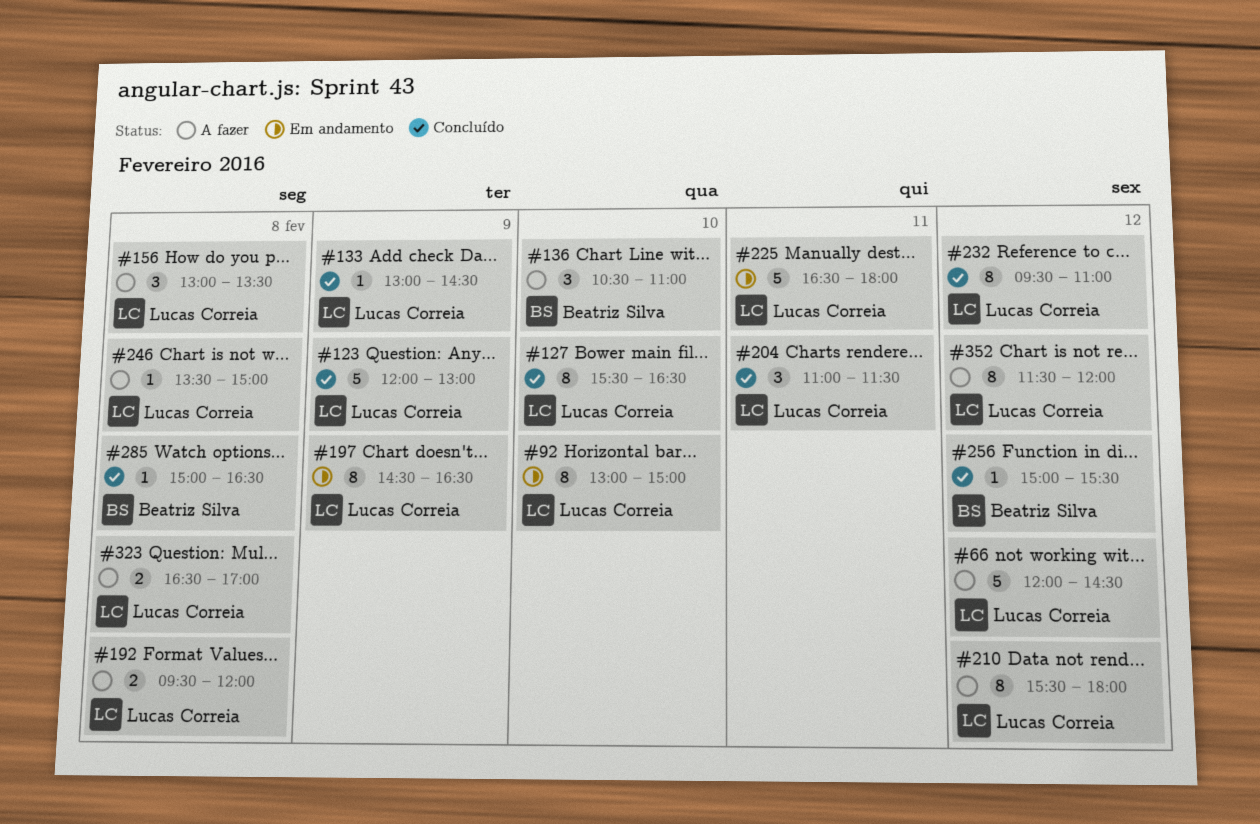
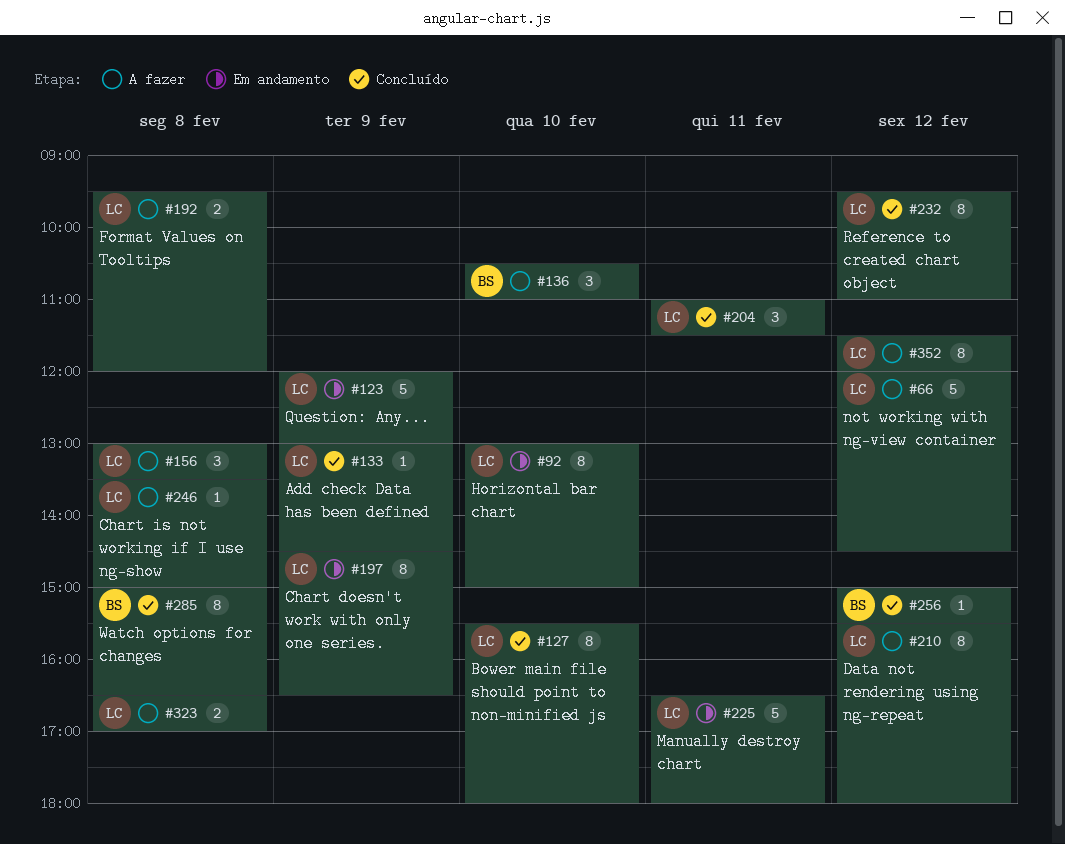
#123, status: Concluído -> Em andamento
#127, ends: 16:30 -> 18:00
#285, estimate: 1 -> 8

